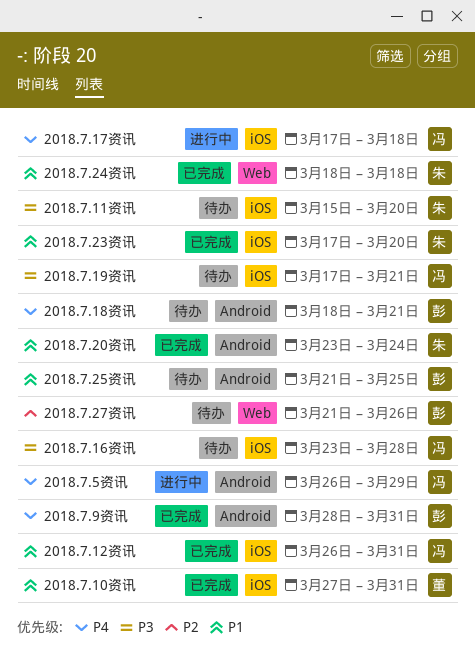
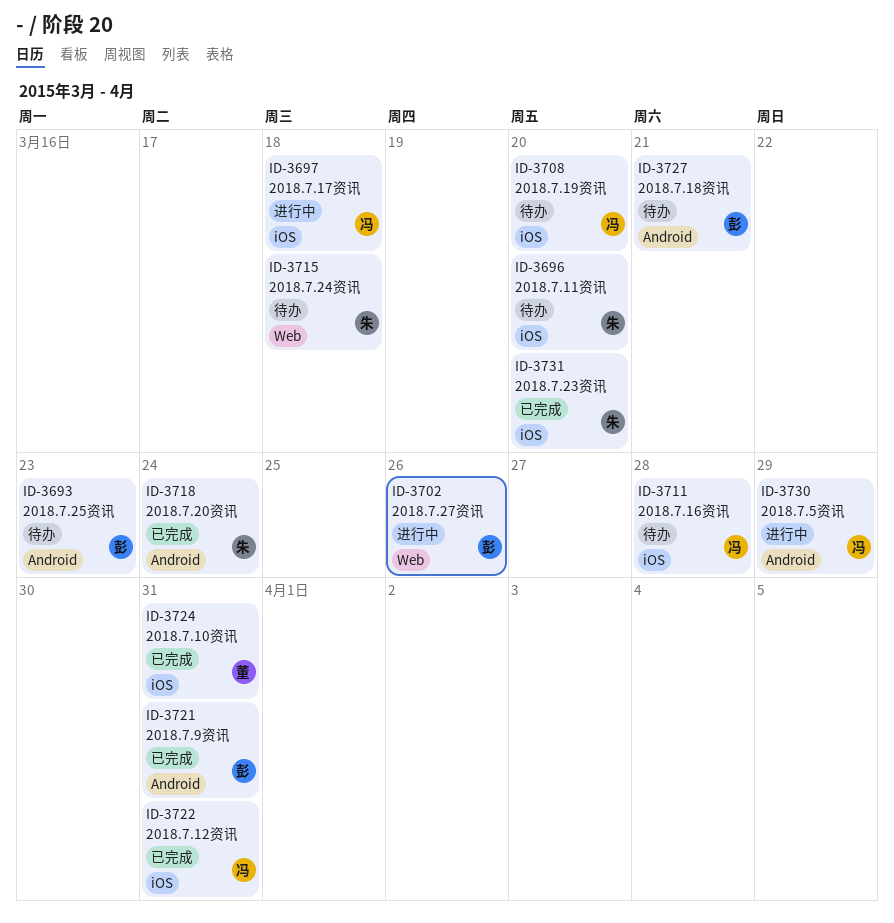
2018.7.19资讯, due: Mar 21 -> Mar 20
2018.7.24资讯, status: 已完成 -> 待办
2018.7.25资讯, due: Mar 25 -> Mar 23
2018.7.27资讯, status: 待办 -> 进行中

